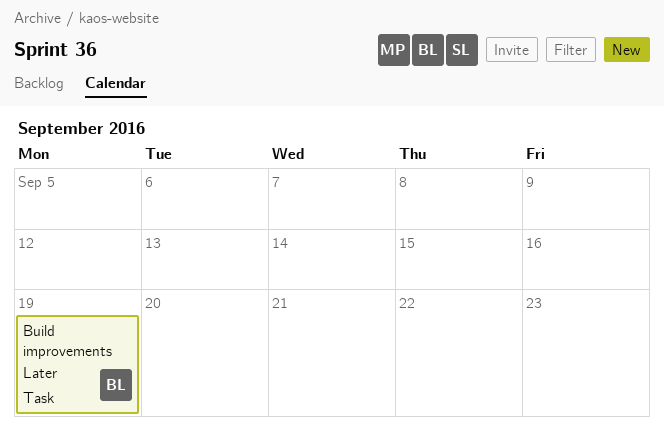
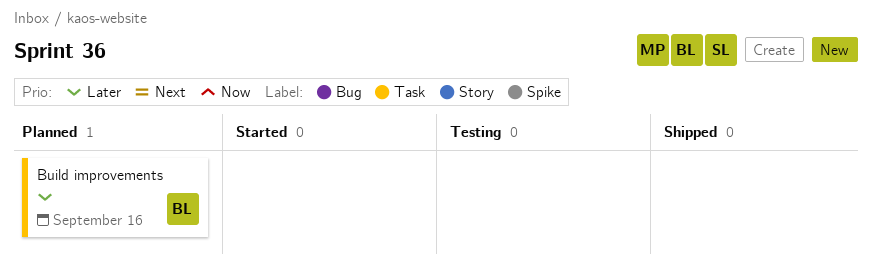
Build improvements, due: Sep 19 -> Sep 16

